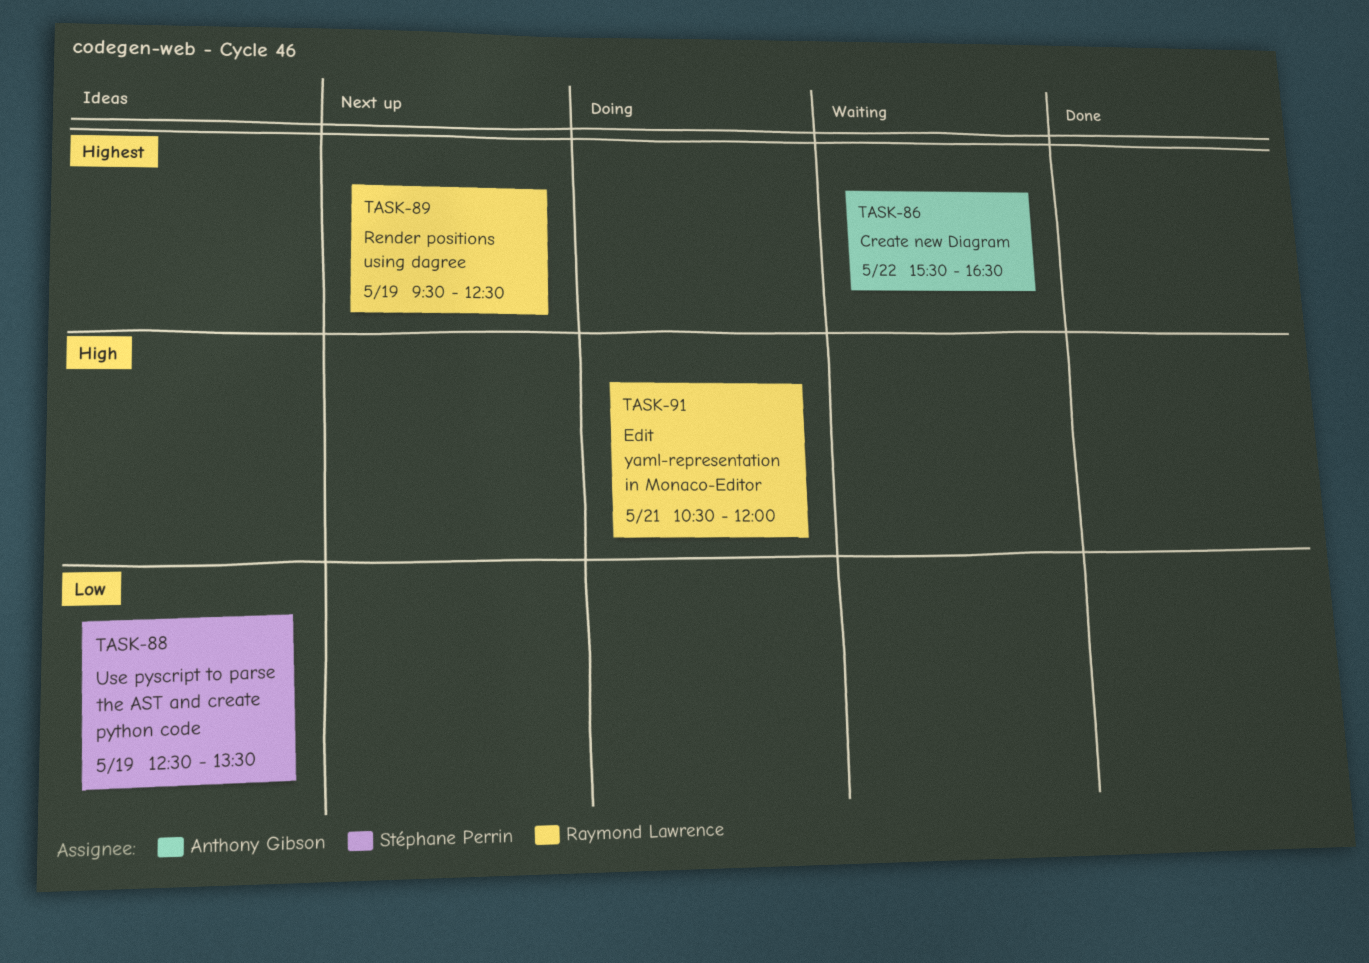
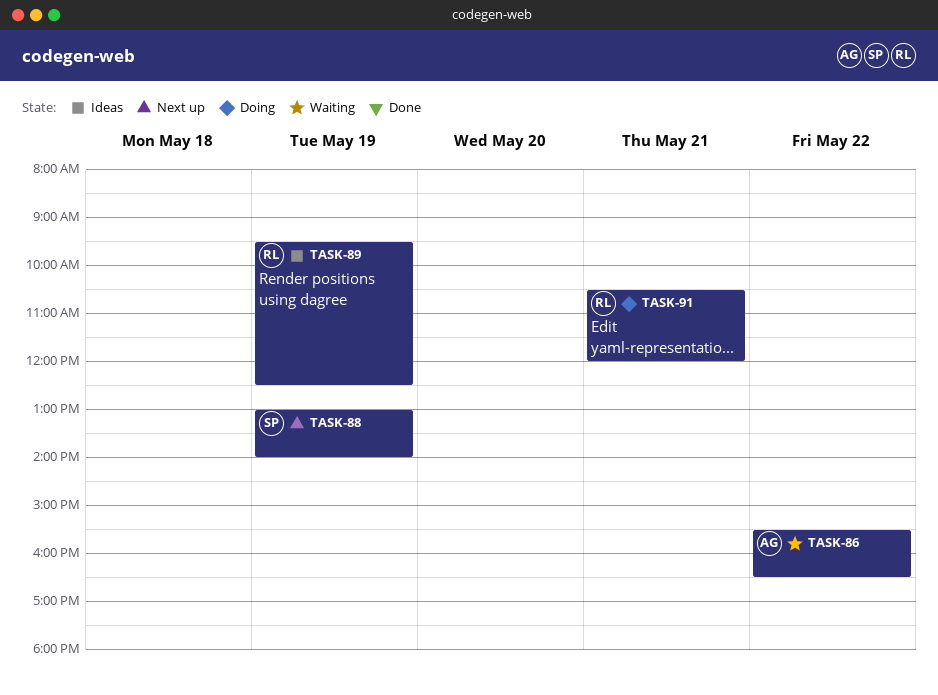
TASK-88, status: Ideas -> Next up
TASK-88, begins: 12:30 -> 13:00
TASK-88, ends: 13:30 -> 14:00
TASK-89, status: Next up -> Ideas

